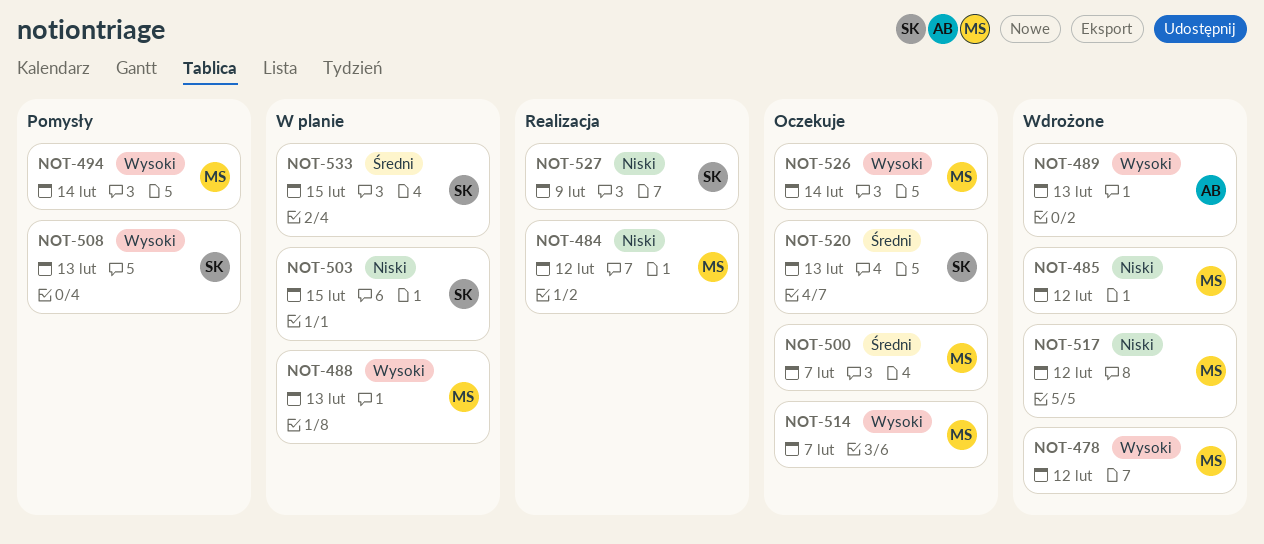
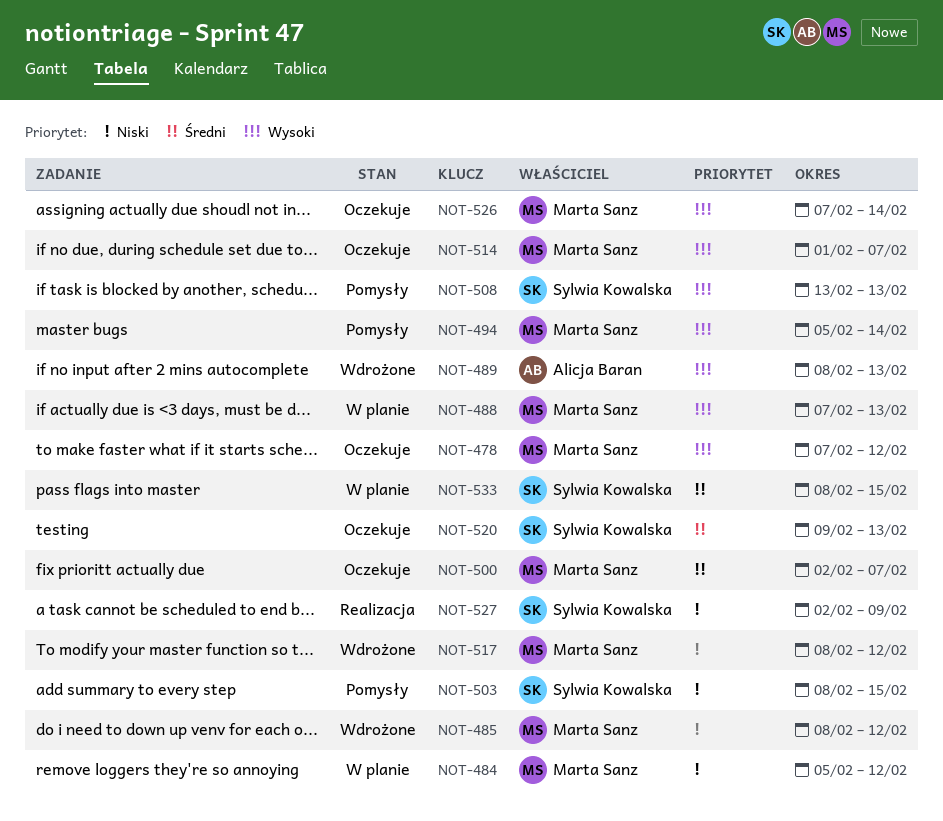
NOT-478, status: Wdrożone -> Oczekuje
NOT-484, status: Realizacja -> W planie
NOT-503, status: W planie -> Pomysły

